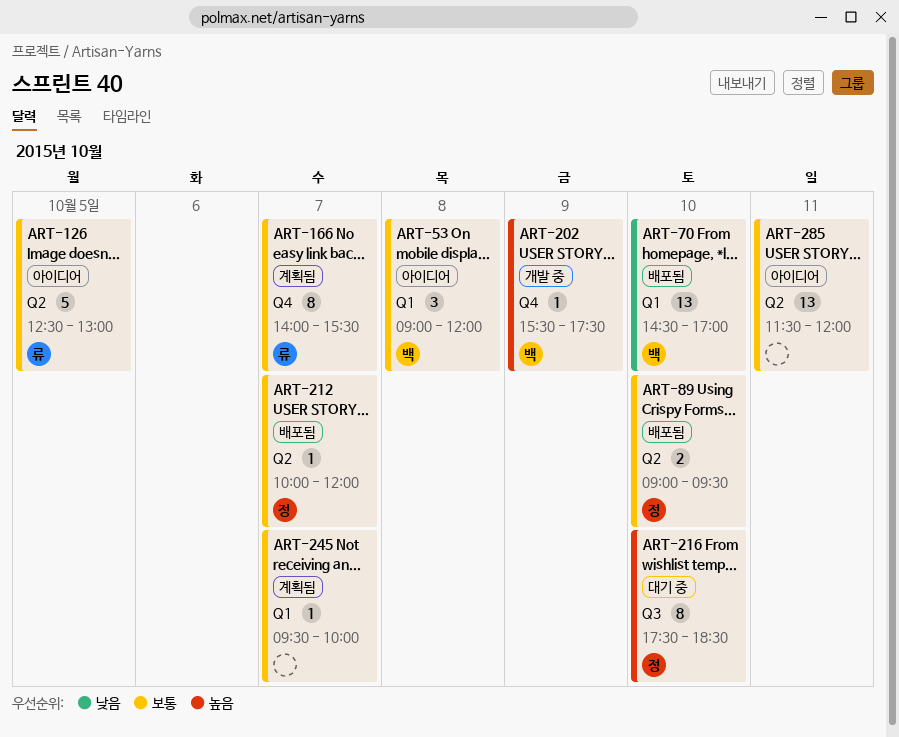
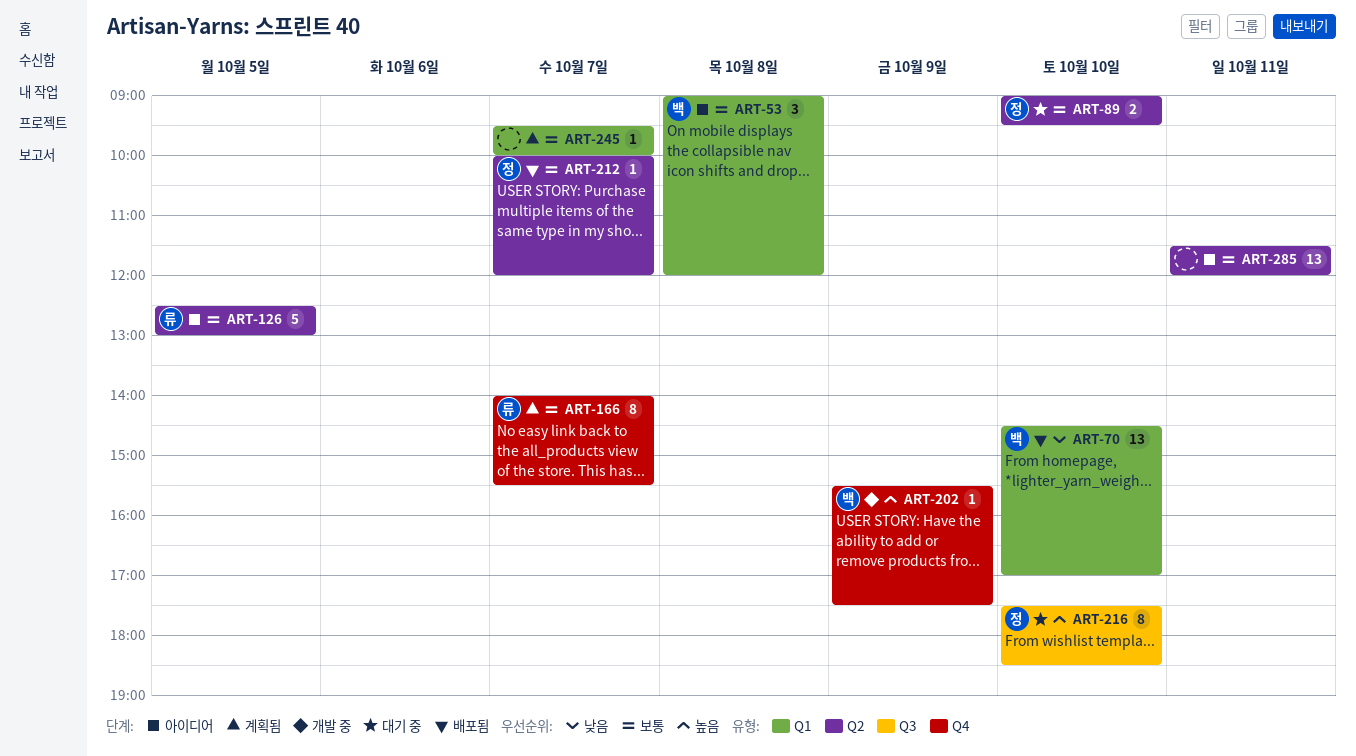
ART-89, status: 배포됨 -> 대기 중

